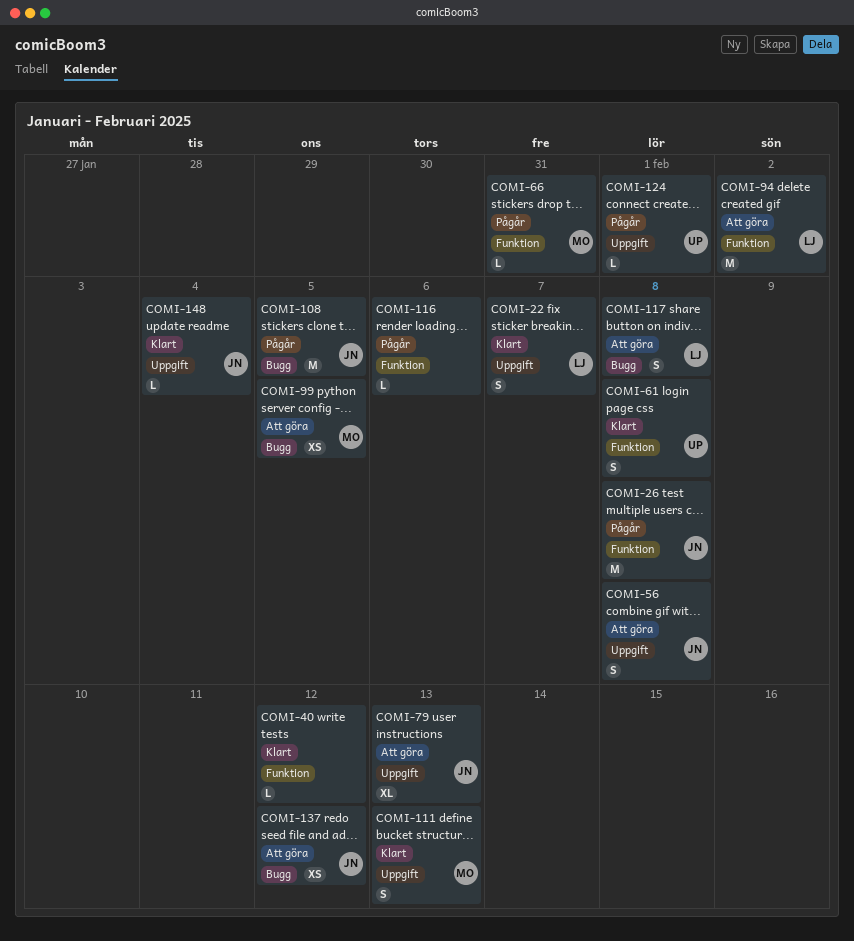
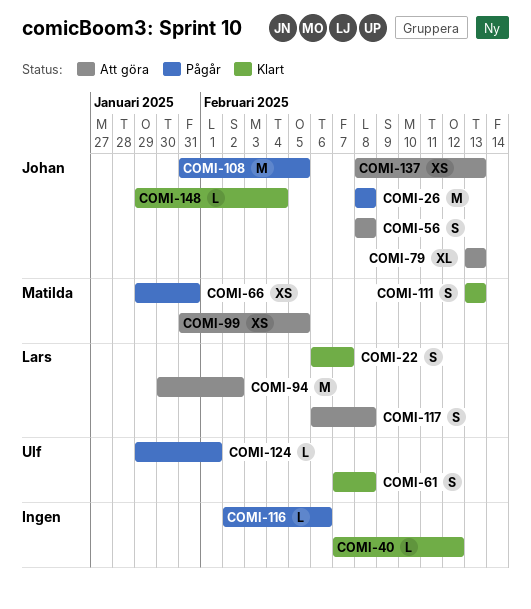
COMI-66, estimate: L -> XS
COMI-137, due: Feb 12 -> Feb 13

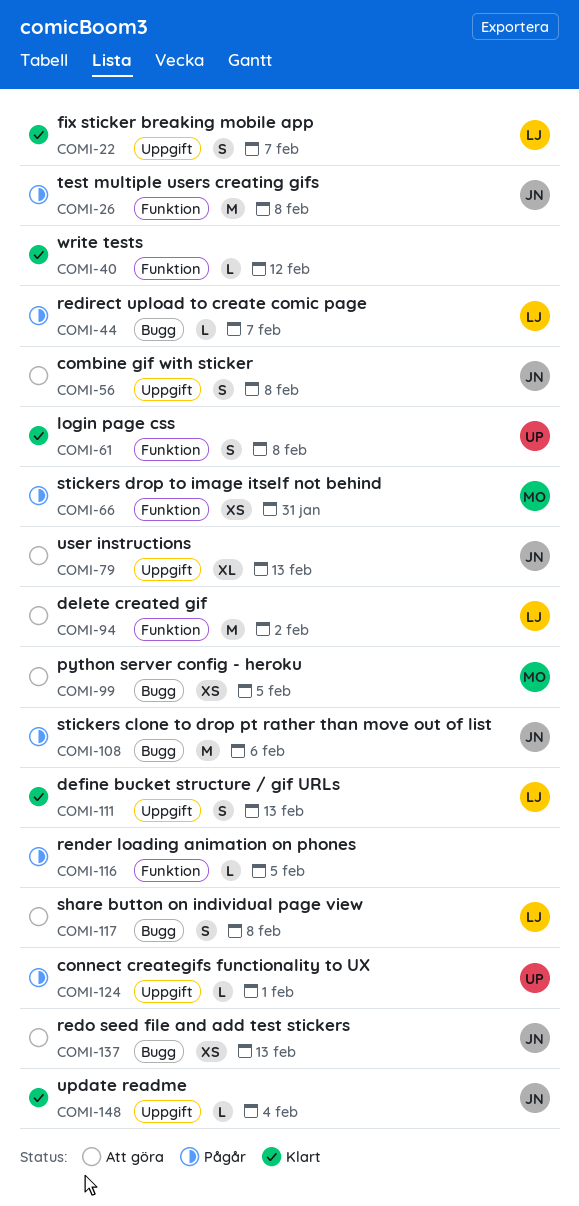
COMI-44: none -> present
COMI-108, due: Feb 5 -> Feb 6
COMI-111, owner: Matilda -> Lars
COMI-116, due: Feb 6 -> Feb 5

